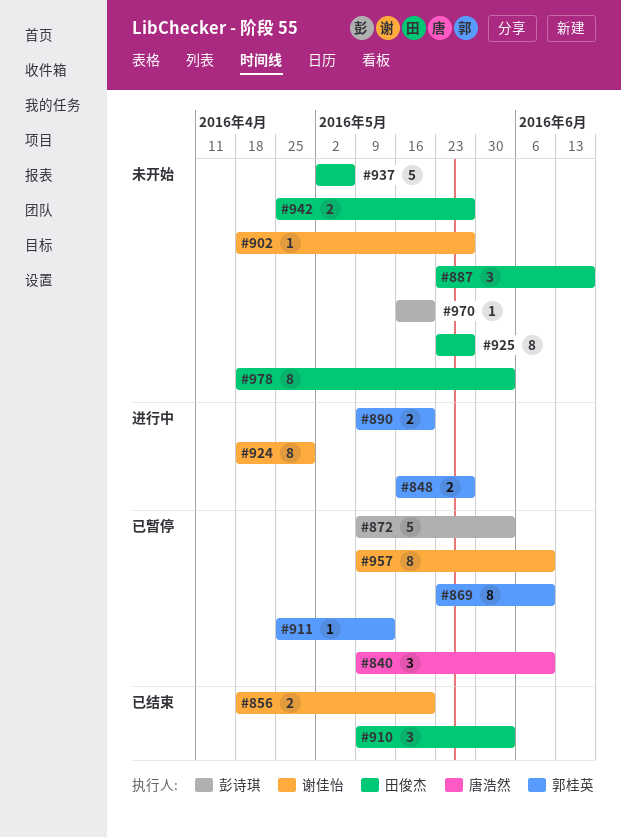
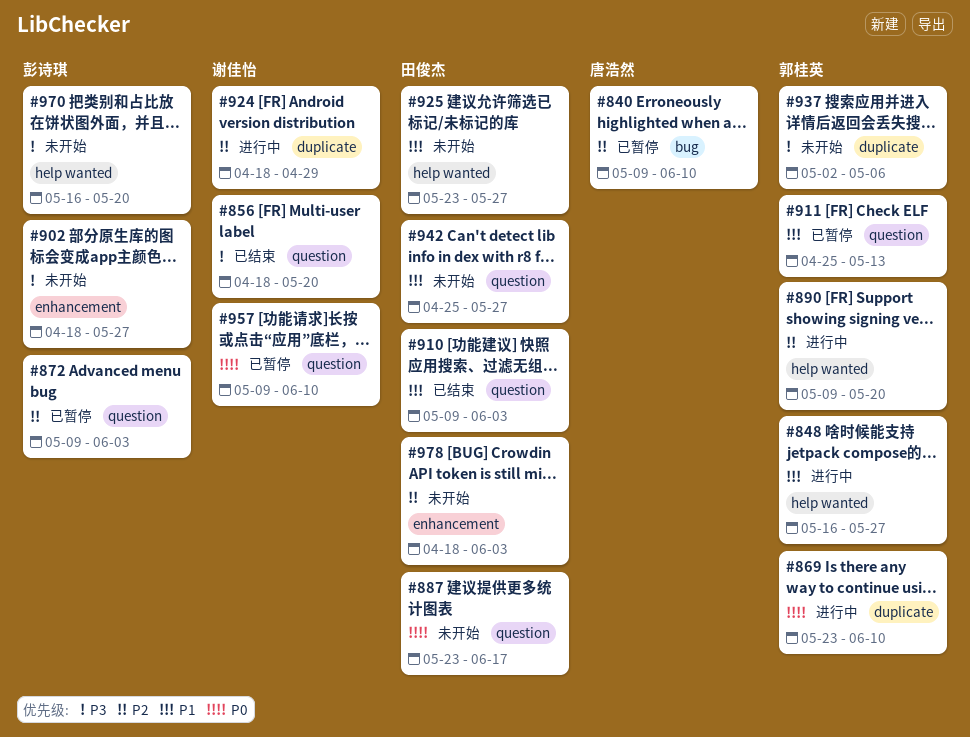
#869, status: 已暂停 -> 进行中
#902, owner: 谢佳怡 -> 彭诗琪
#937, owner: 田俊杰 -> 郭桂英

